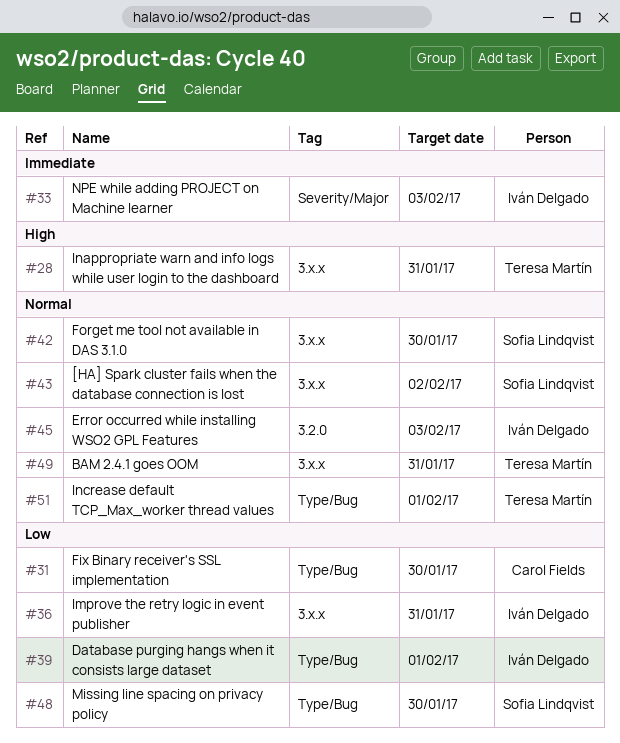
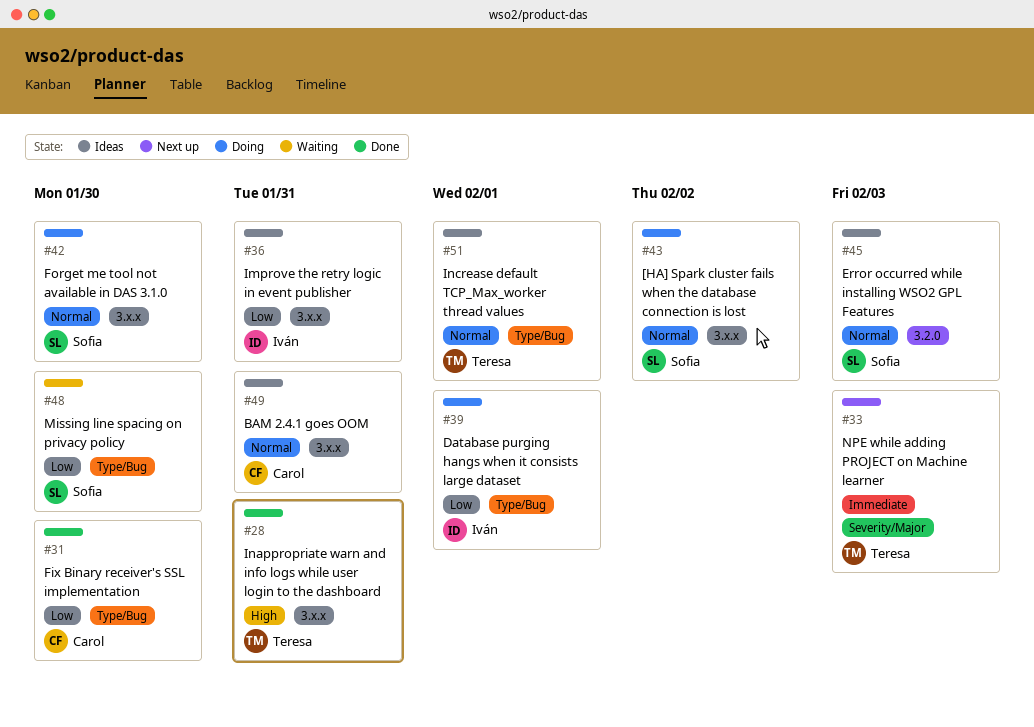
#33, owner: Iván Delgado -> Teresa Martín
#45, owner: Iván Delgado -> Sofia Lindqvist
#49, owner: Teresa Martín -> Carol Fields

